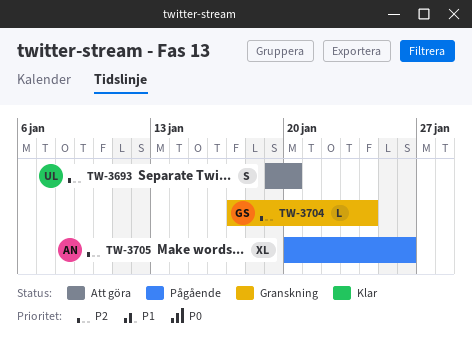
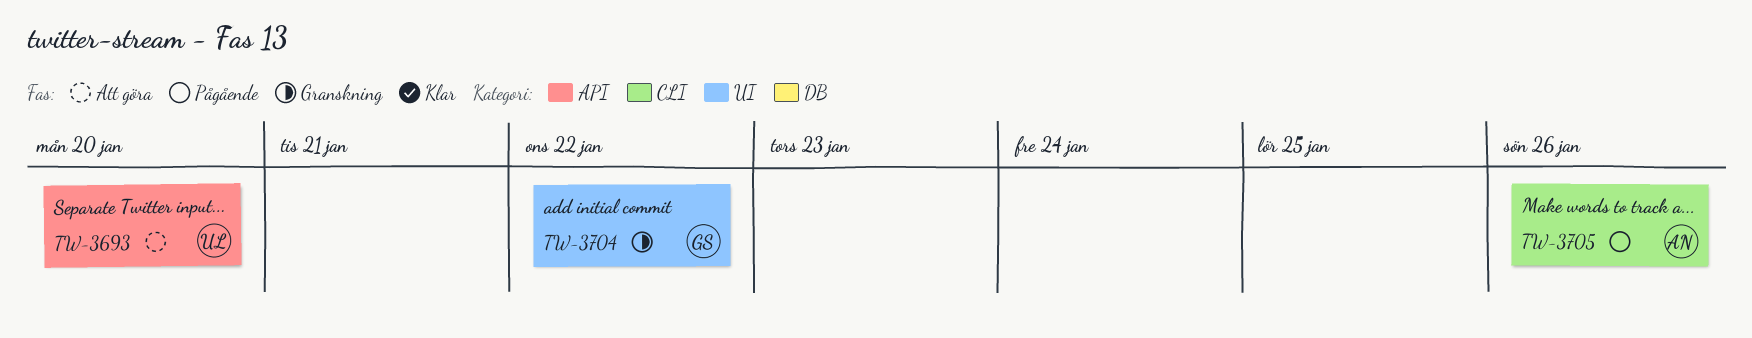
TW-3704, due: Jan 24 -> Jan 22

